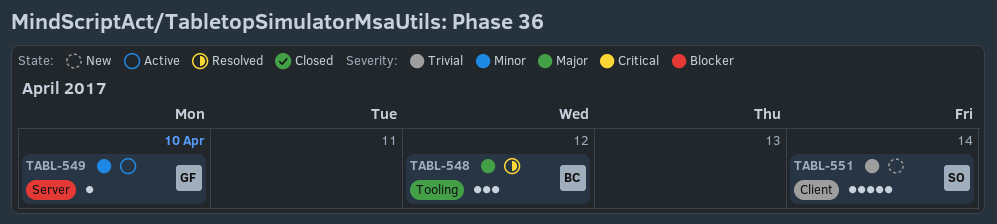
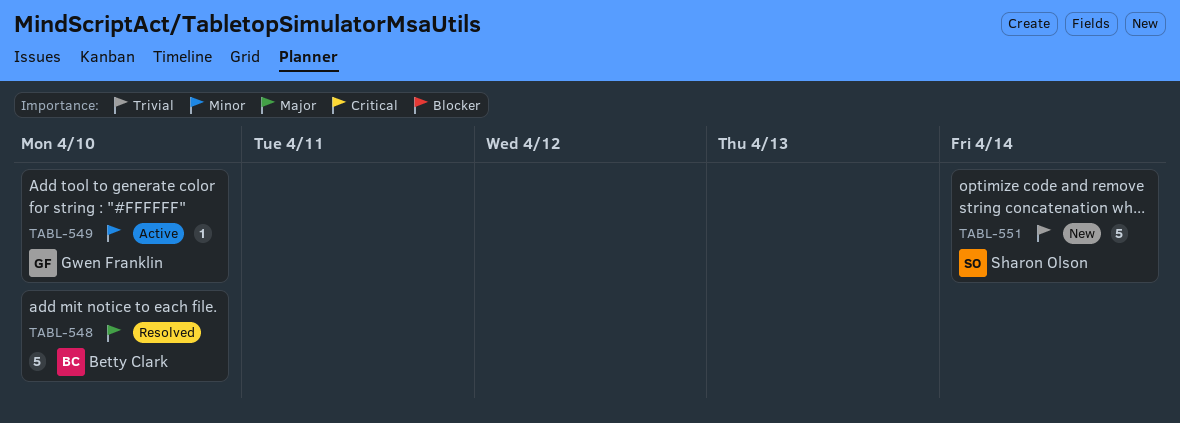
TABL-548, estimate: 3 -> 5
TABL-548, due: Apr 12 -> Apr 10

